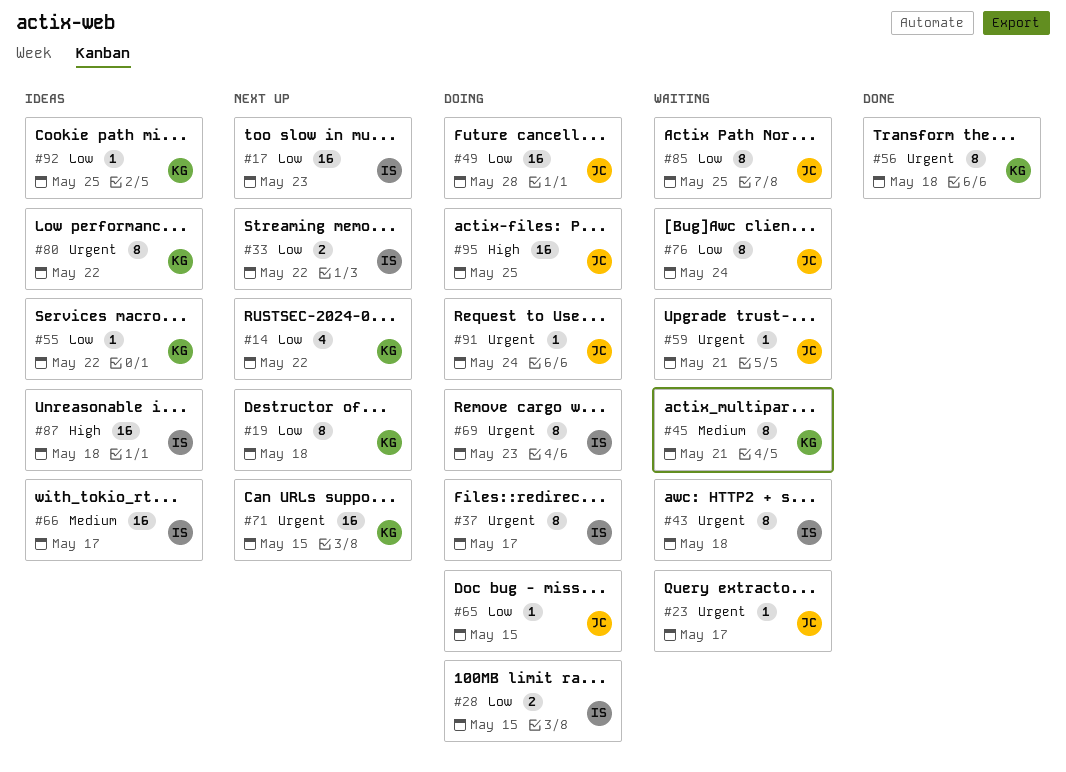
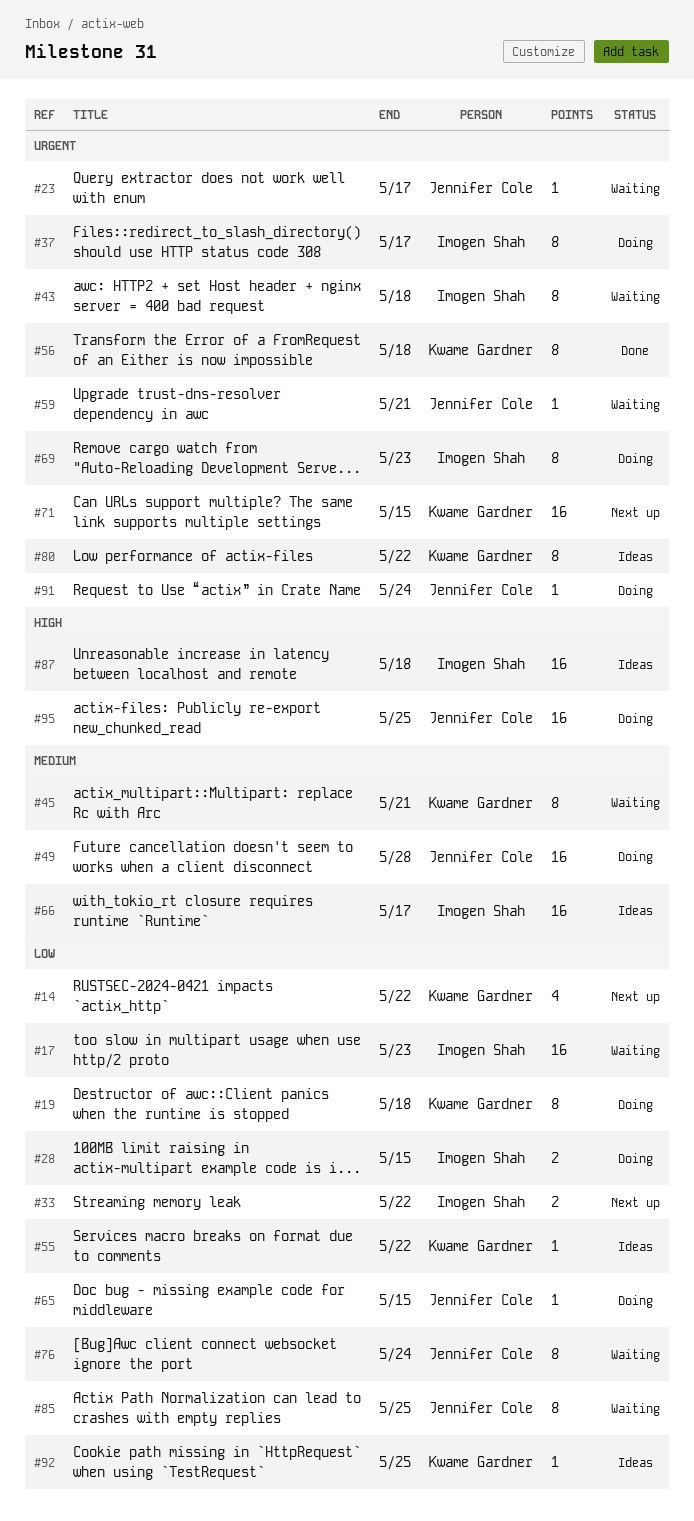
#17, status: Next up -> Waiting
#19, status: Next up -> Doing
#49, priority: Low -> Medium

